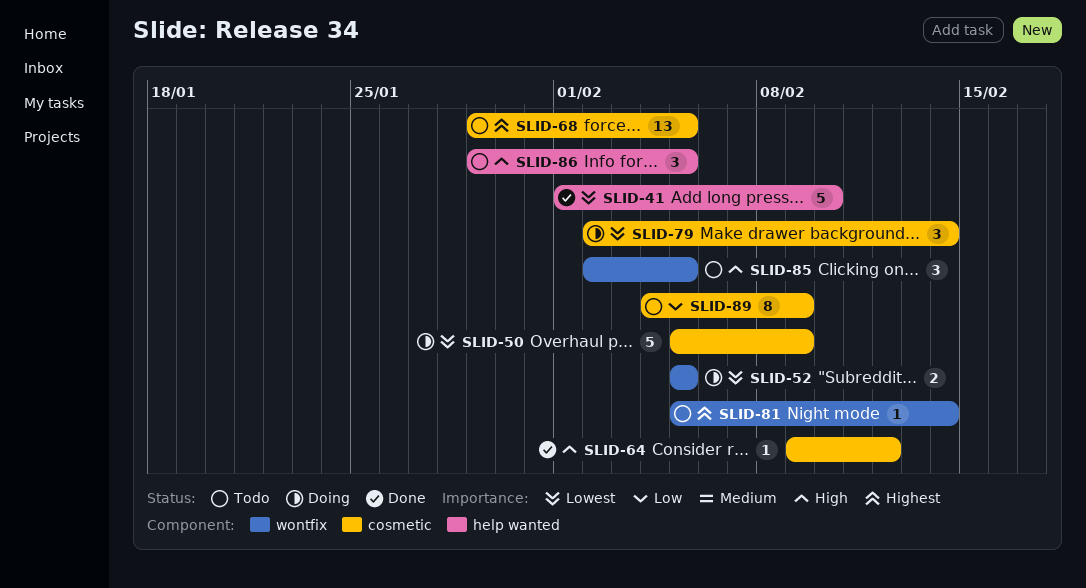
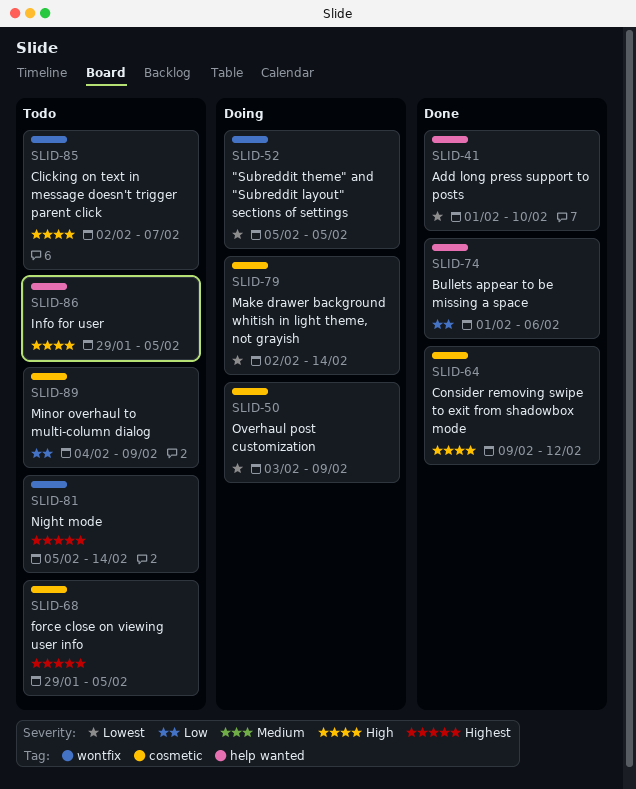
SLID-50, start: Feb 5 -> Feb 3
SLID-74: none -> present
SLID-85, due: Feb 5 -> Feb 7

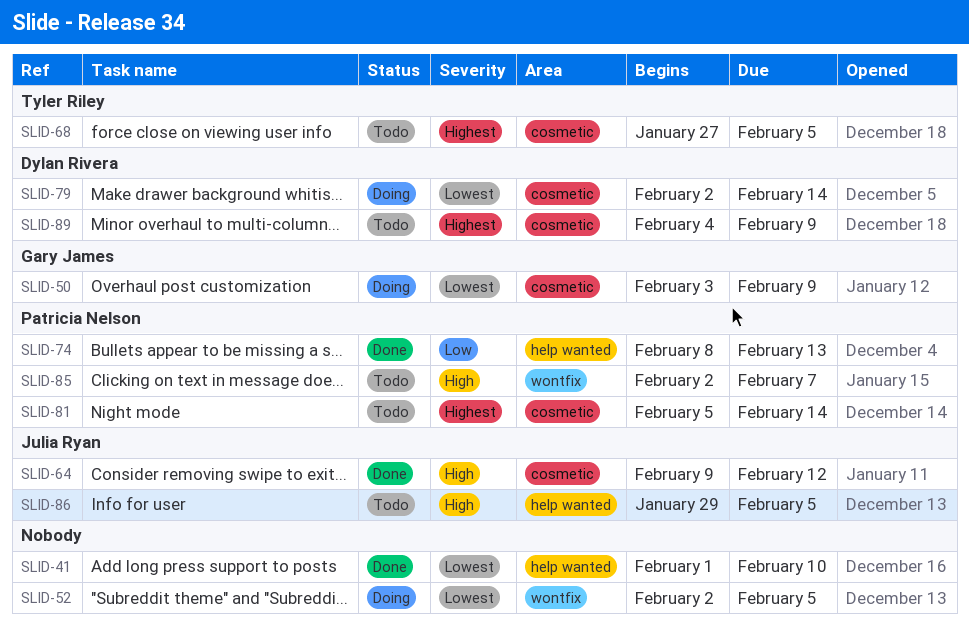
SLID-52, start: Feb 5 -> Feb 2
SLID-68, start: Jan 29 -> Jan 27
SLID-74, start: Feb 1 -> Feb 8
SLID-74, due: Feb 6 -> Feb 13
SLID-81, label: wontfix -> cosmetic
SLID-89, priority: Low -> Highest

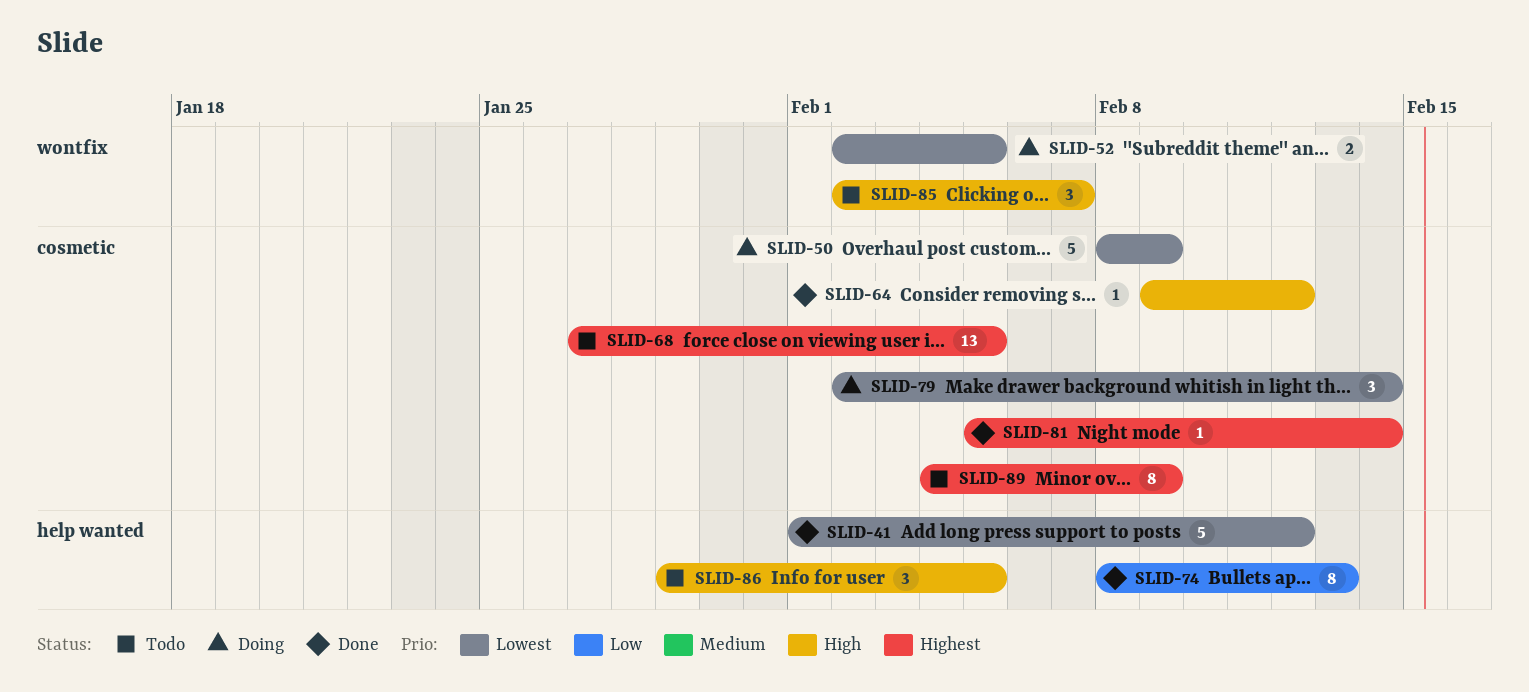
SLID-41, due: Feb 10 -> Feb 12
SLID-50, start: Feb 3 -> Feb 8
SLID-81, status: Todo -> Done

